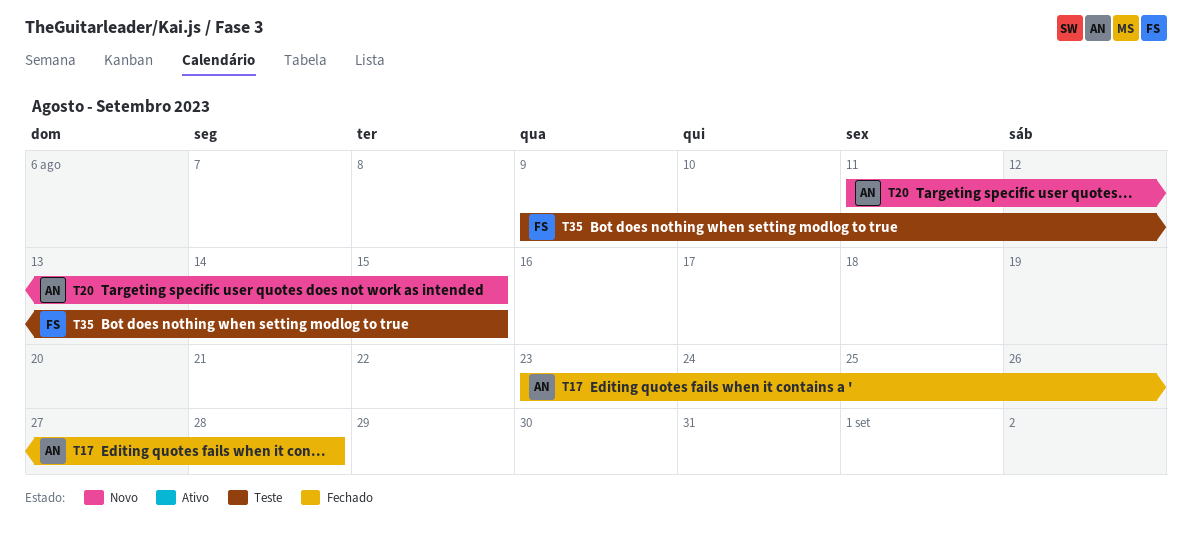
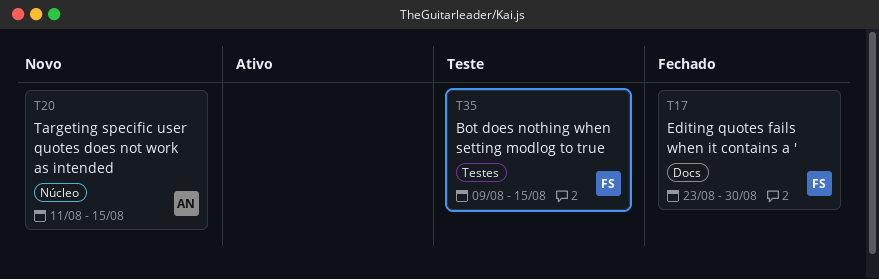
T17, owner: AN -> FS
T17, due: Aug 28 -> Aug 30

